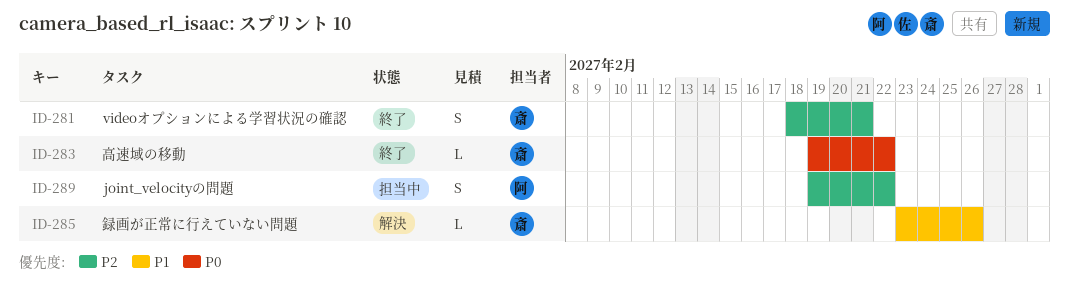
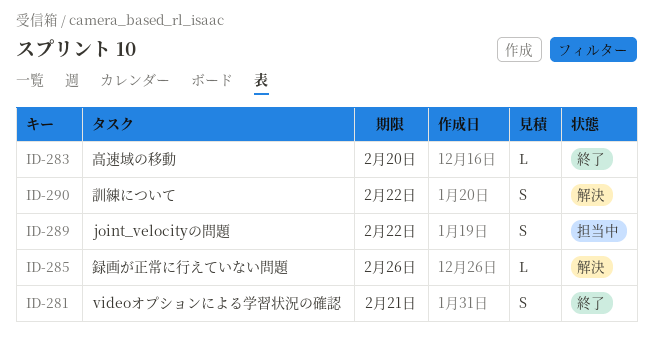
ID-283, due: Feb 22 -> Feb 20
ID-290: none -> present

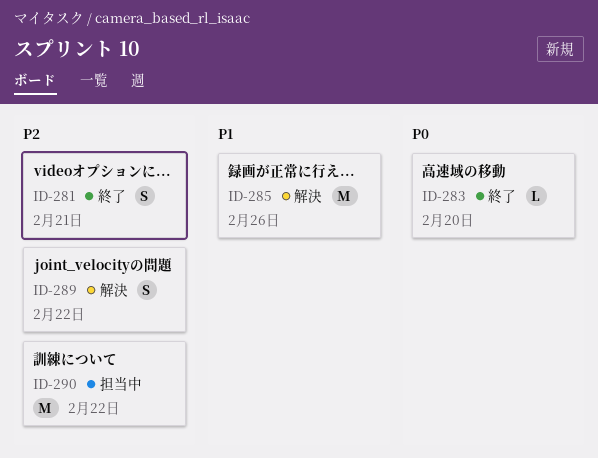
ID-285, estimate: L -> M
ID-289, status: 担当中 -> 解決
ID-290, status: 解決 -> 担当中
ID-290, estimate: S -> M

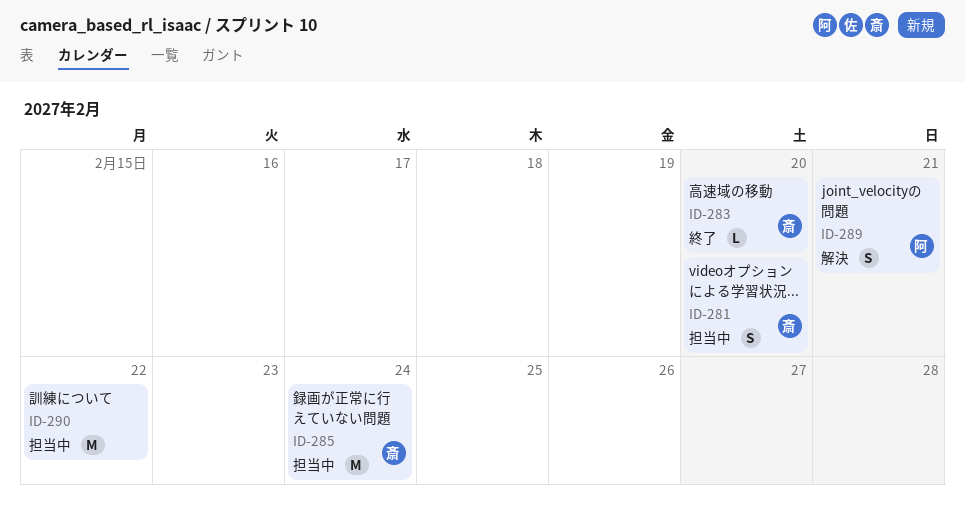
ID-281, status: 終了 -> 担当中
ID-281, due: Feb 21 -> Feb 20
ID-285, status: 解決 -> 担当中
ID-285, due: Feb 26 -> Feb 24
ID-289, due: Feb 22 -> Feb 21

